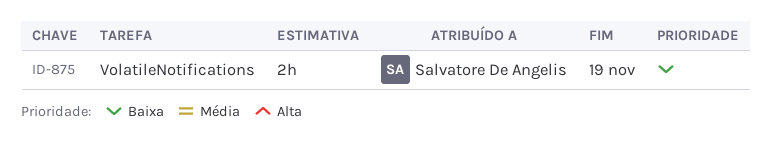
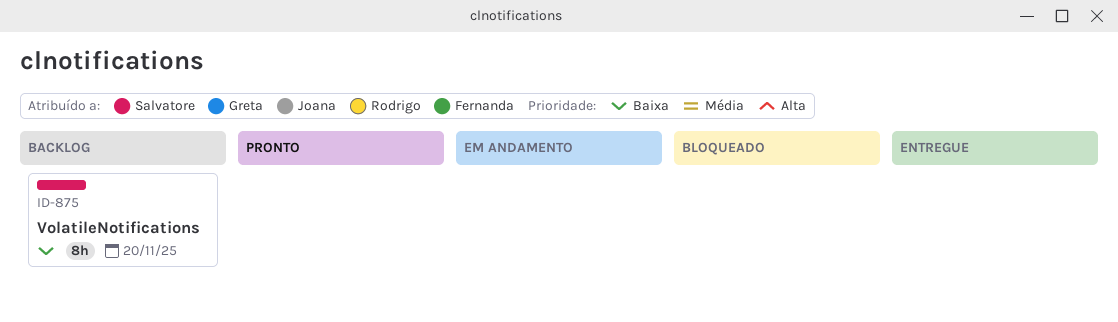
ID-875, estimate: 2h -> 8h
ID-875, due: Nov 19 -> Nov 20

